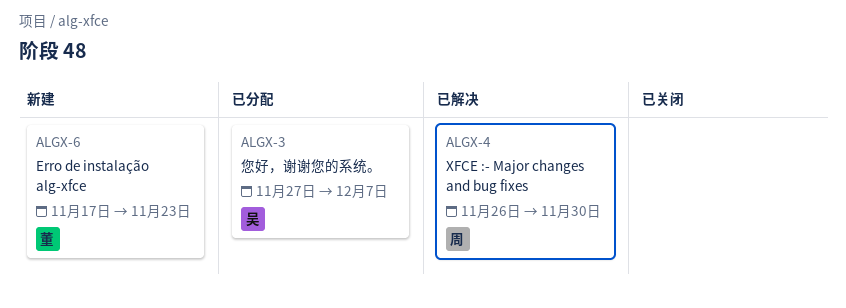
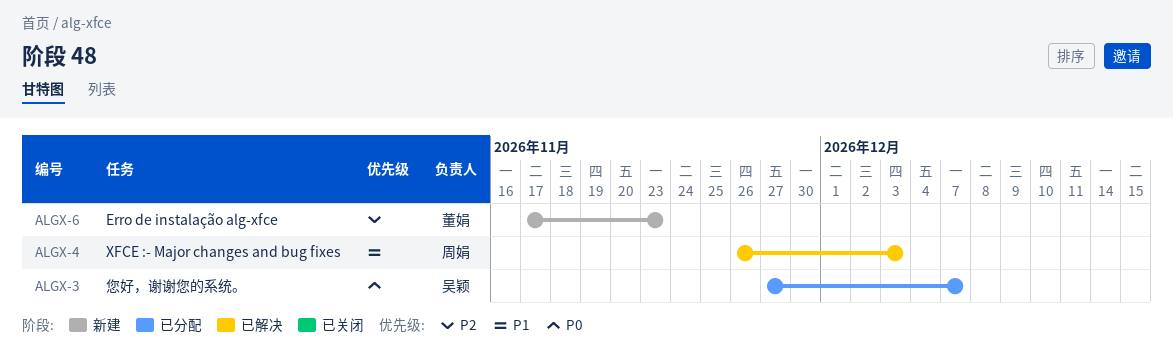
ALGX-4, due: Nov 30 -> Dec 3

